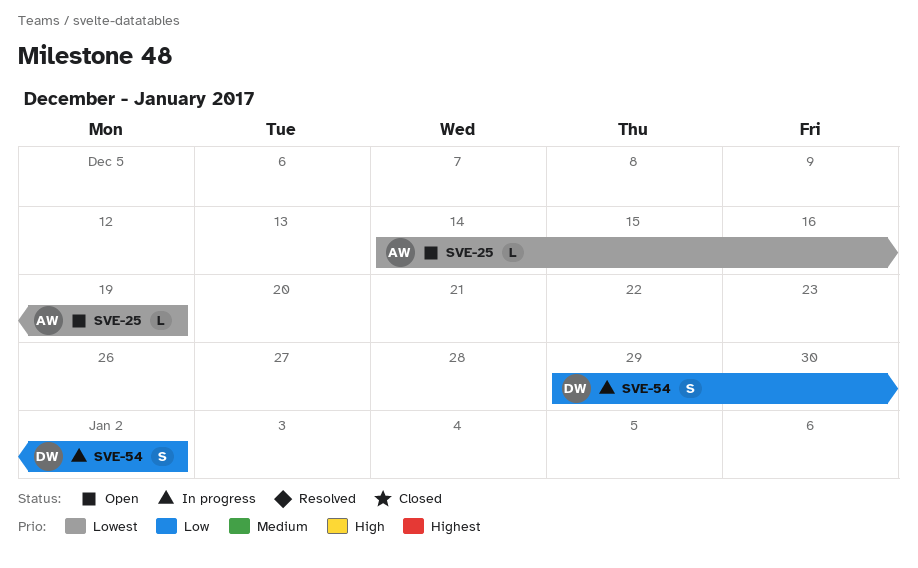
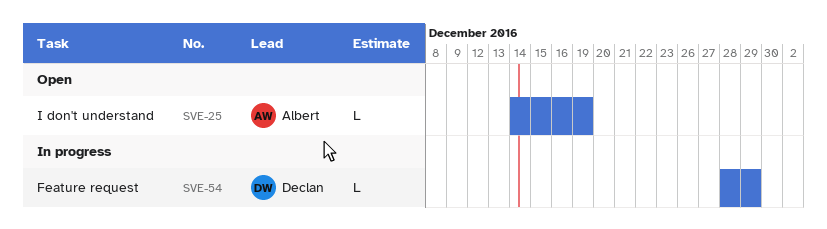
SVE-54, estimate: S -> L
SVE-54, start: Dec 29 -> Dec 28
SVE-54, due: Jan 2 -> Dec 29

